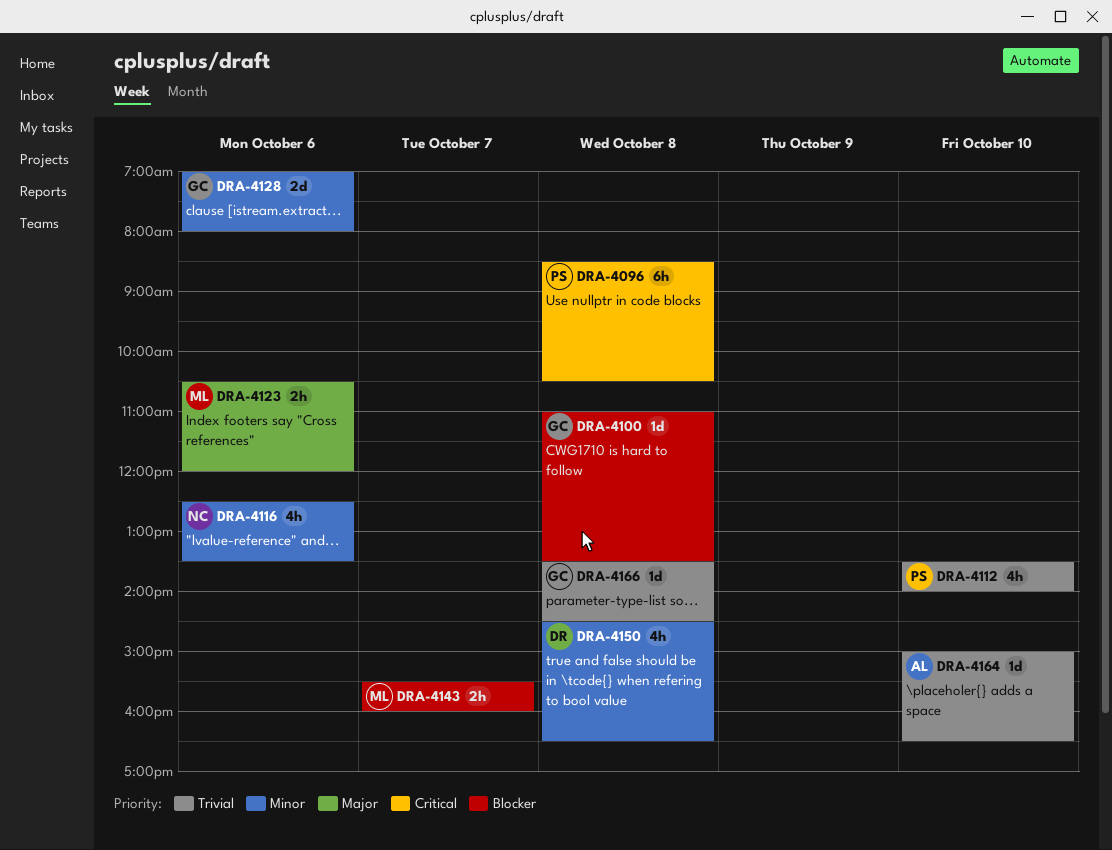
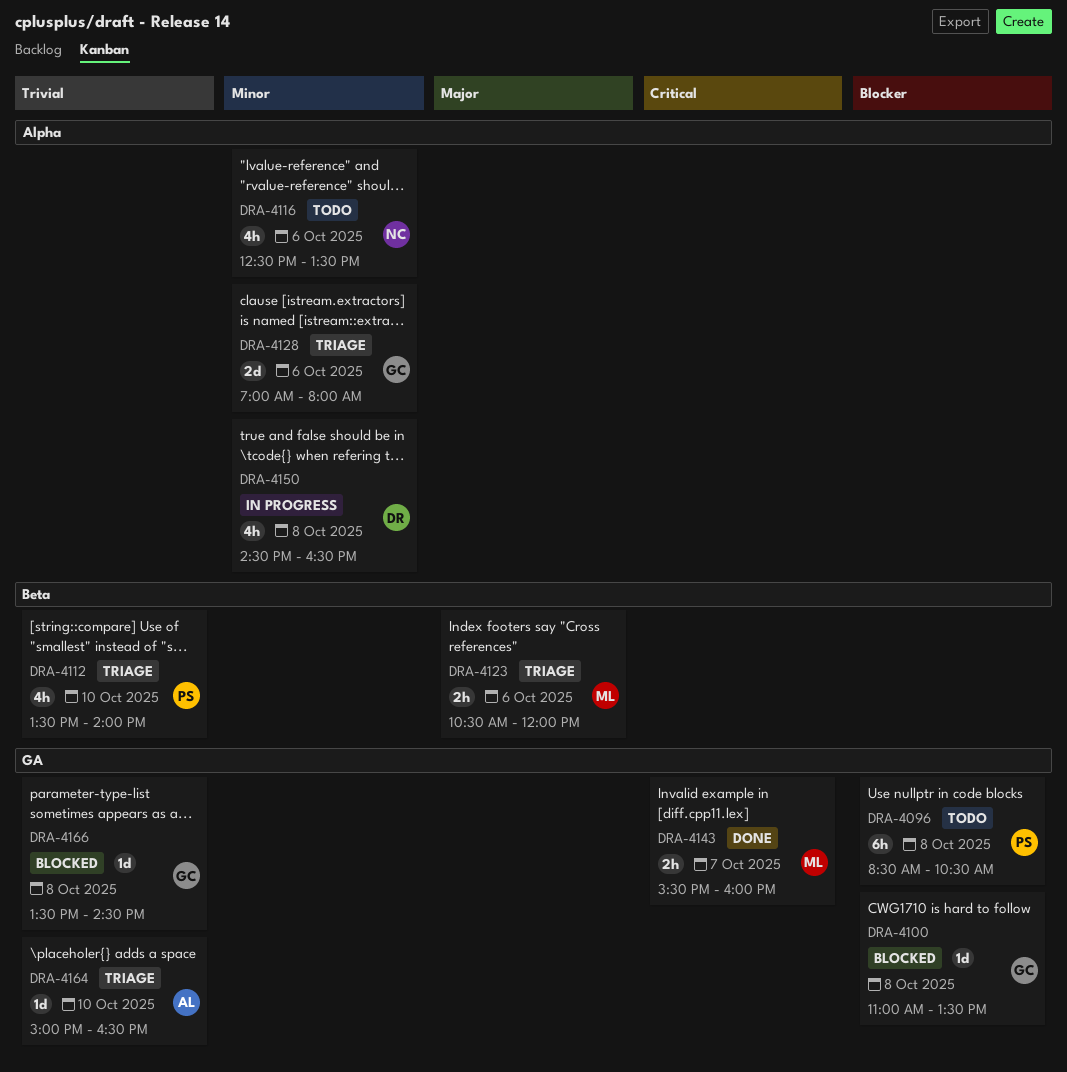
DRA-4096, priority: Critical -> Blocker
DRA-4143, priority: Blocker -> Critical

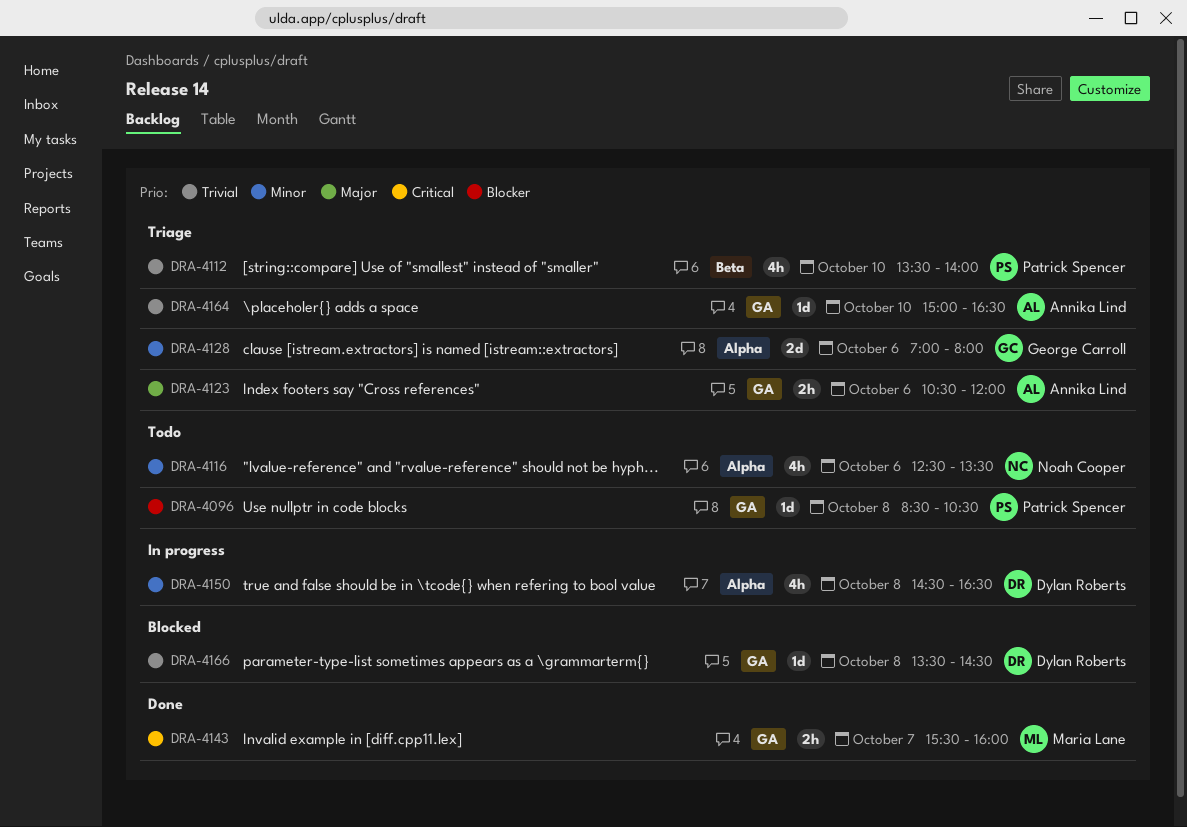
DRA-4096, estimate: 6h -> 1d
DRA-4100: present -> none
DRA-4123, owner: Maria Lane -> Annika Lind
DRA-4123, label: Beta -> GA
DRA-4166, owner: George Carroll -> Dylan Roberts

